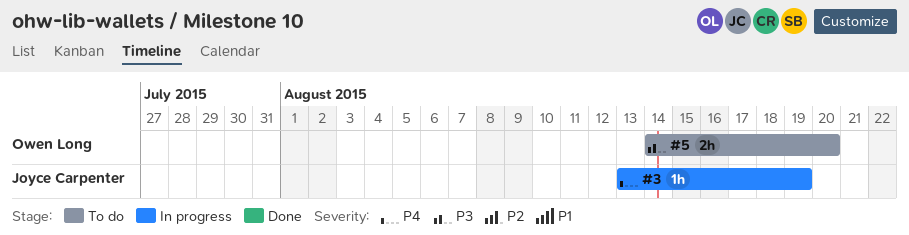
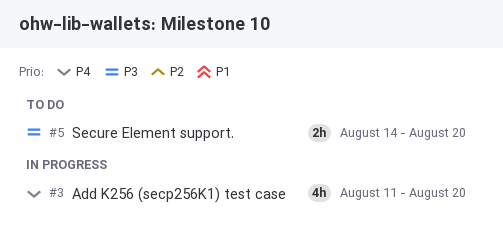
#3, estimate: 1h -> 4h
#3, start: Aug 13 -> Aug 11
#3, due: Aug 19 -> Aug 20

